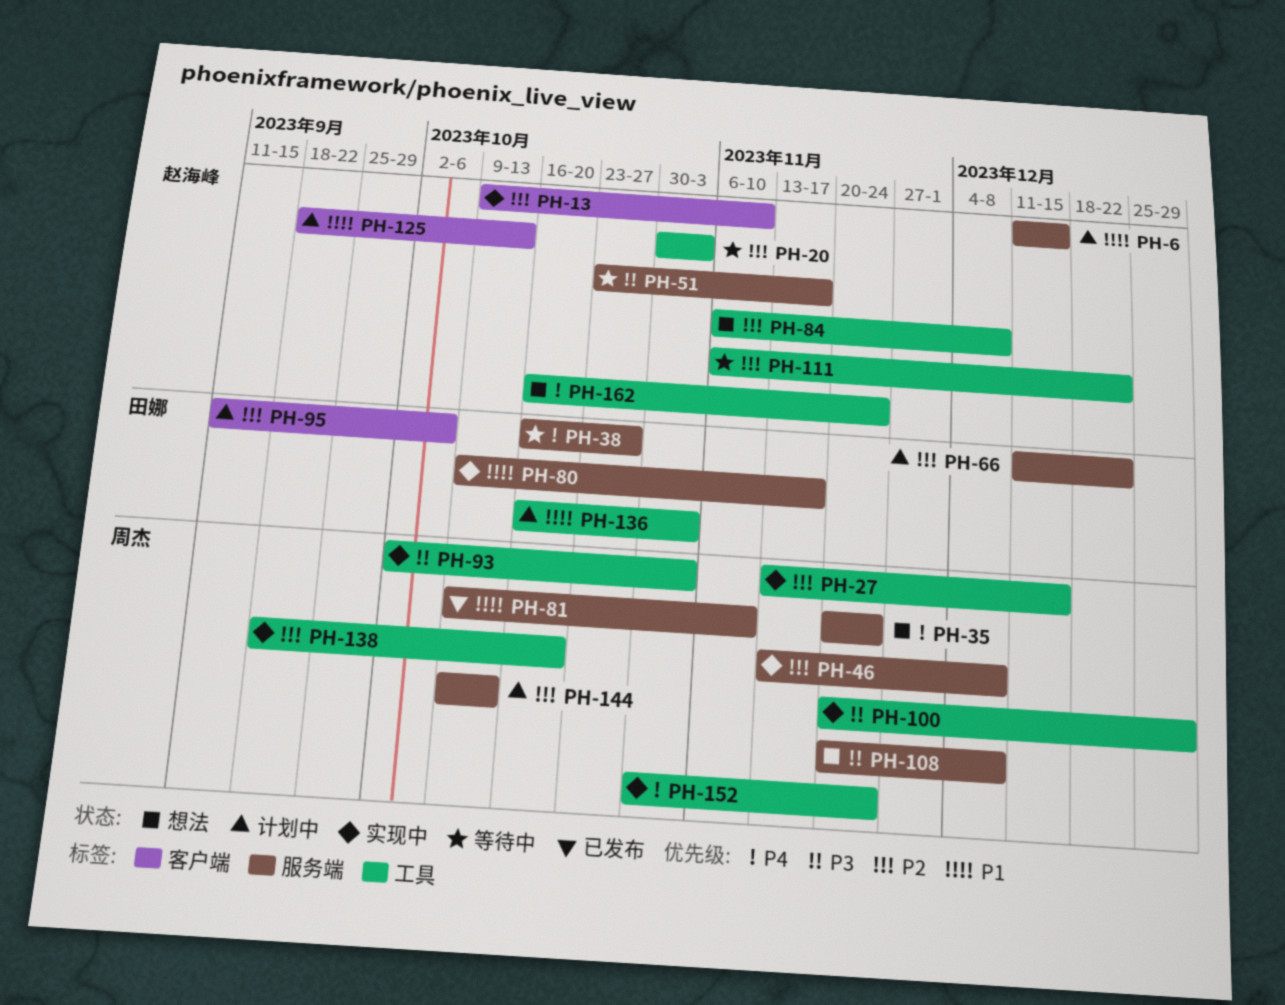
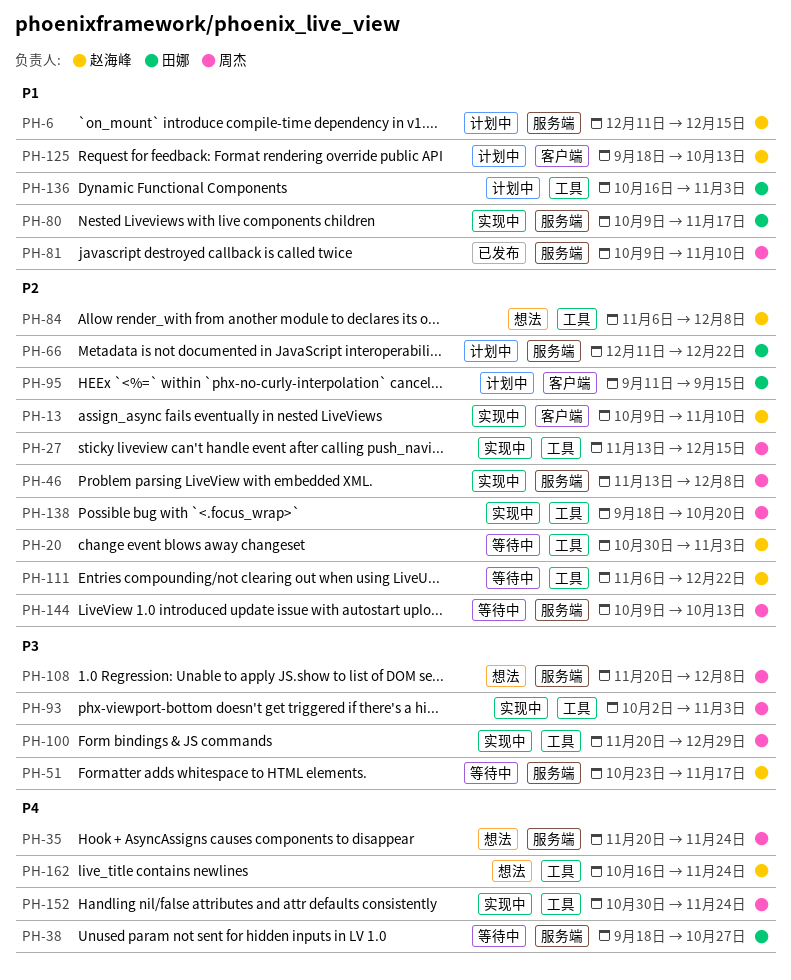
PH-38, start: Oct 16 -> Sep 18
PH-95, due: Oct 6 -> Sep 15
PH-144, status: 计划中 -> 等待中

